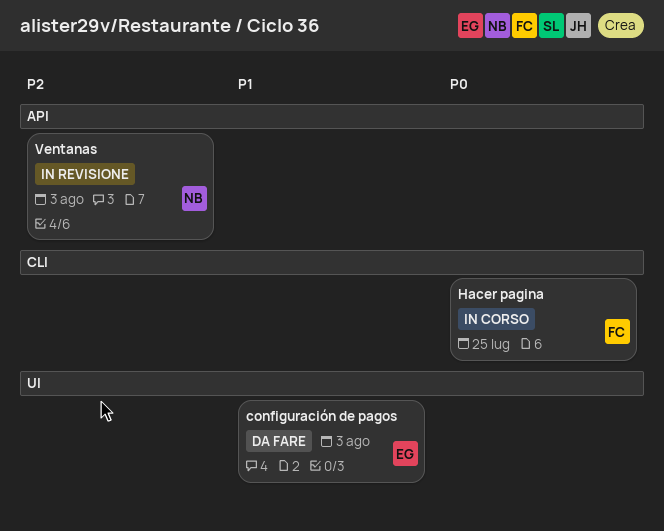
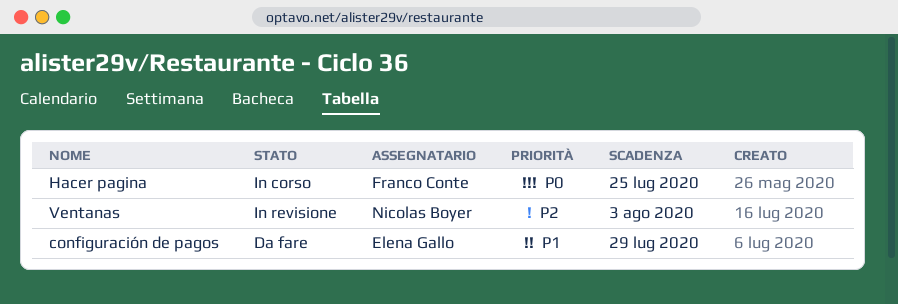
configuración de pagos, due: Aug 3 -> Jul 29

